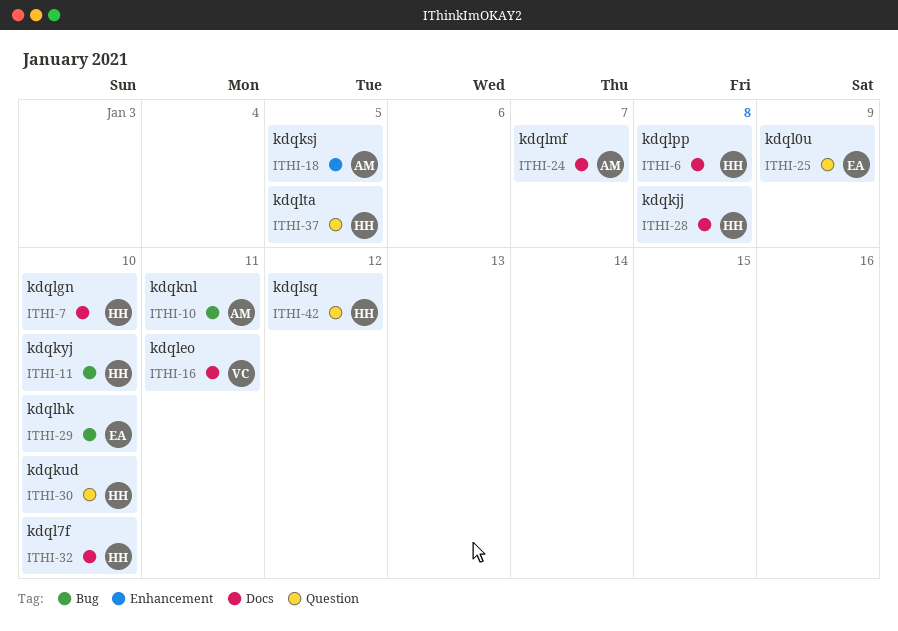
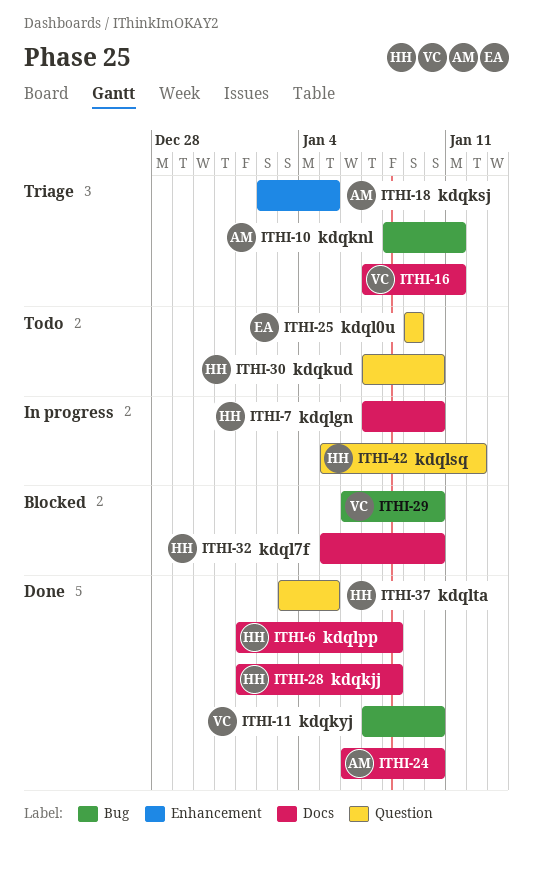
ITHI-11, owner: HH -> VC
ITHI-24, due: Jan 7 -> Jan 10
ITHI-29, owner: EA -> VC

